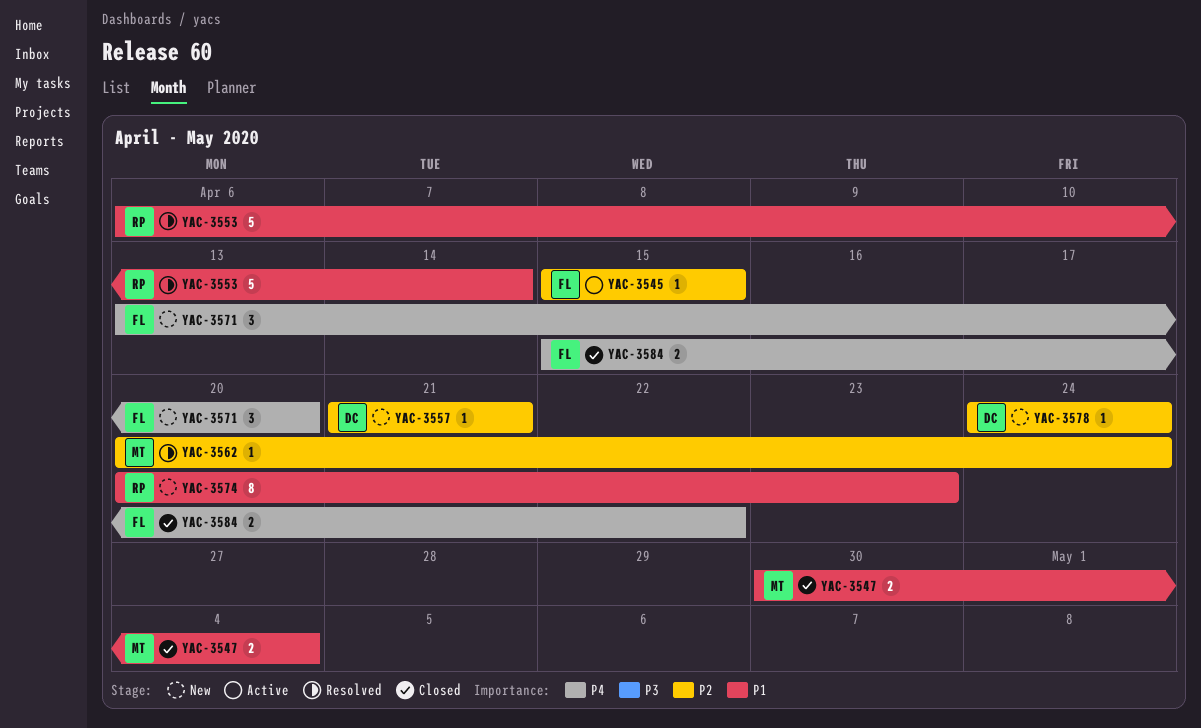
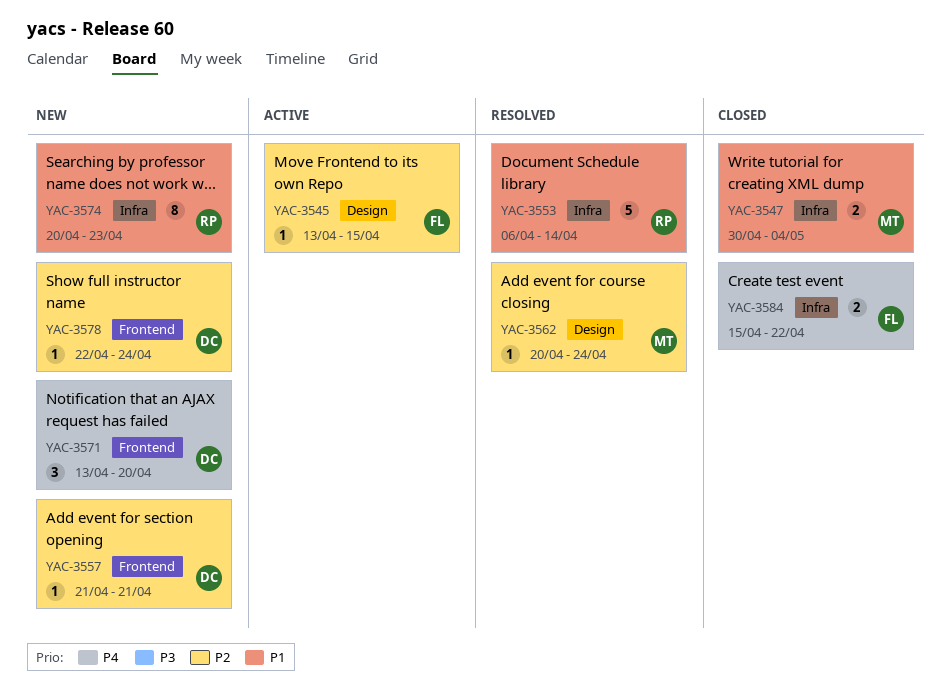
YAC-3545, start: Apr 15 -> Apr 13
YAC-3571, owner: FL -> DC
YAC-3578, start: Apr 24 -> Apr 22

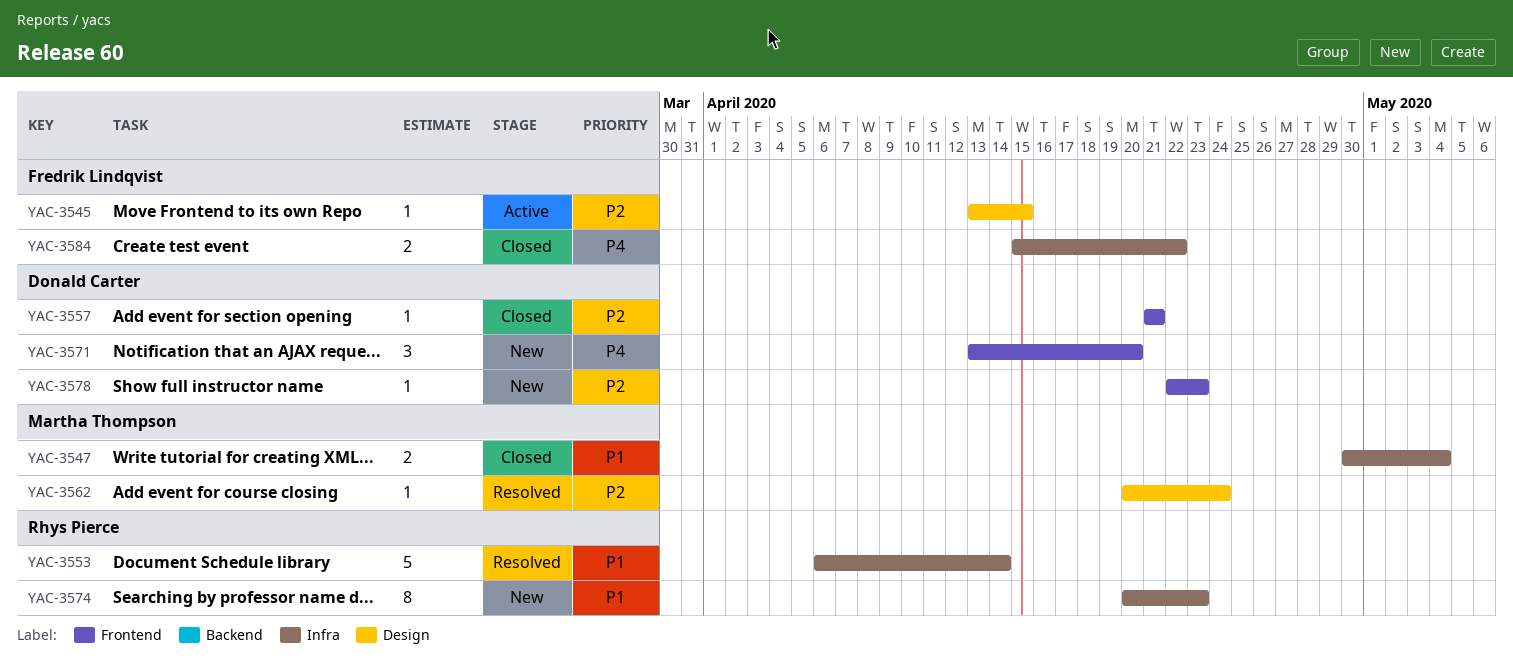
YAC-3557, status: New -> Closed
YAC-3578, due: Apr 24 -> Apr 23

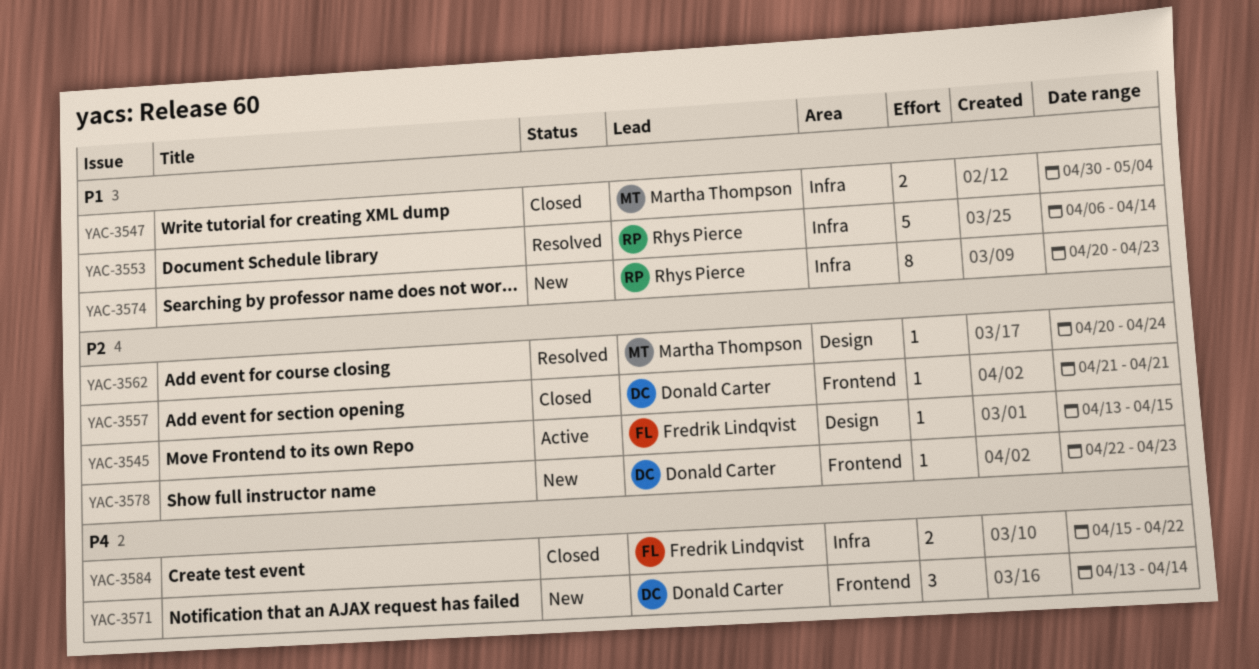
YAC-3571, due: Apr 20 -> Apr 14

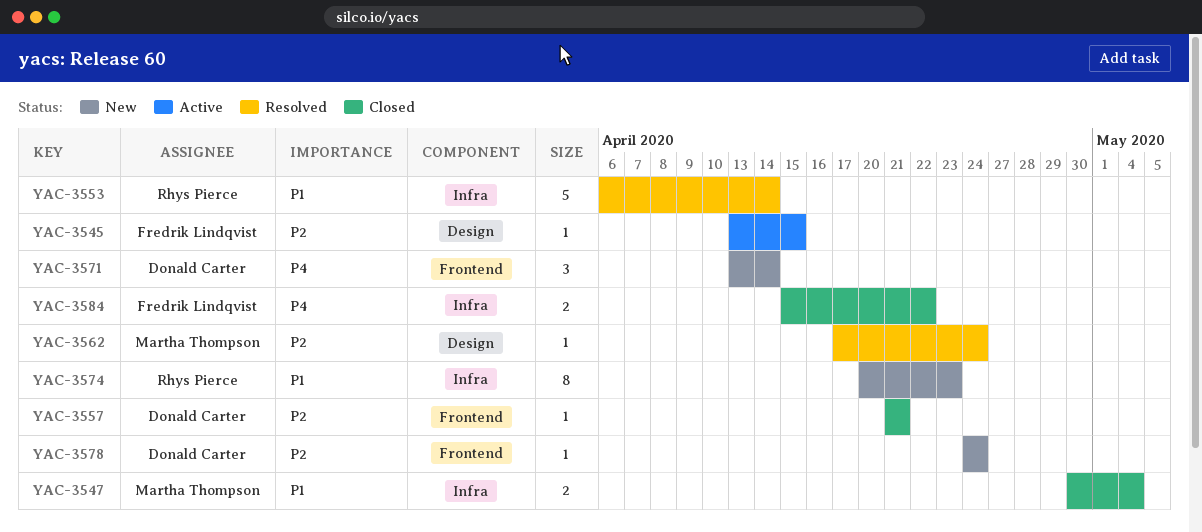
YAC-3562, start: Apr 20 -> Apr 17
YAC-3578, start: Apr 22 -> Apr 24
YAC-3578, due: Apr 23 -> Apr 24

